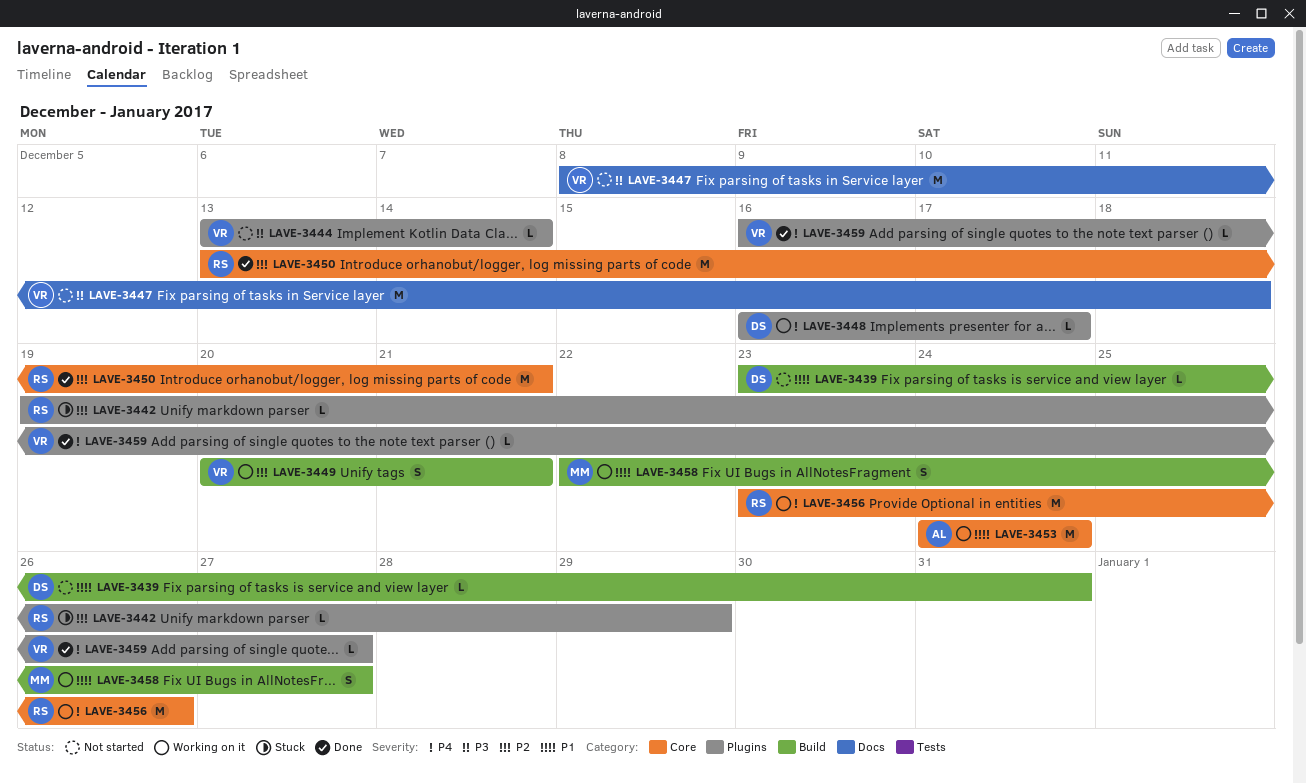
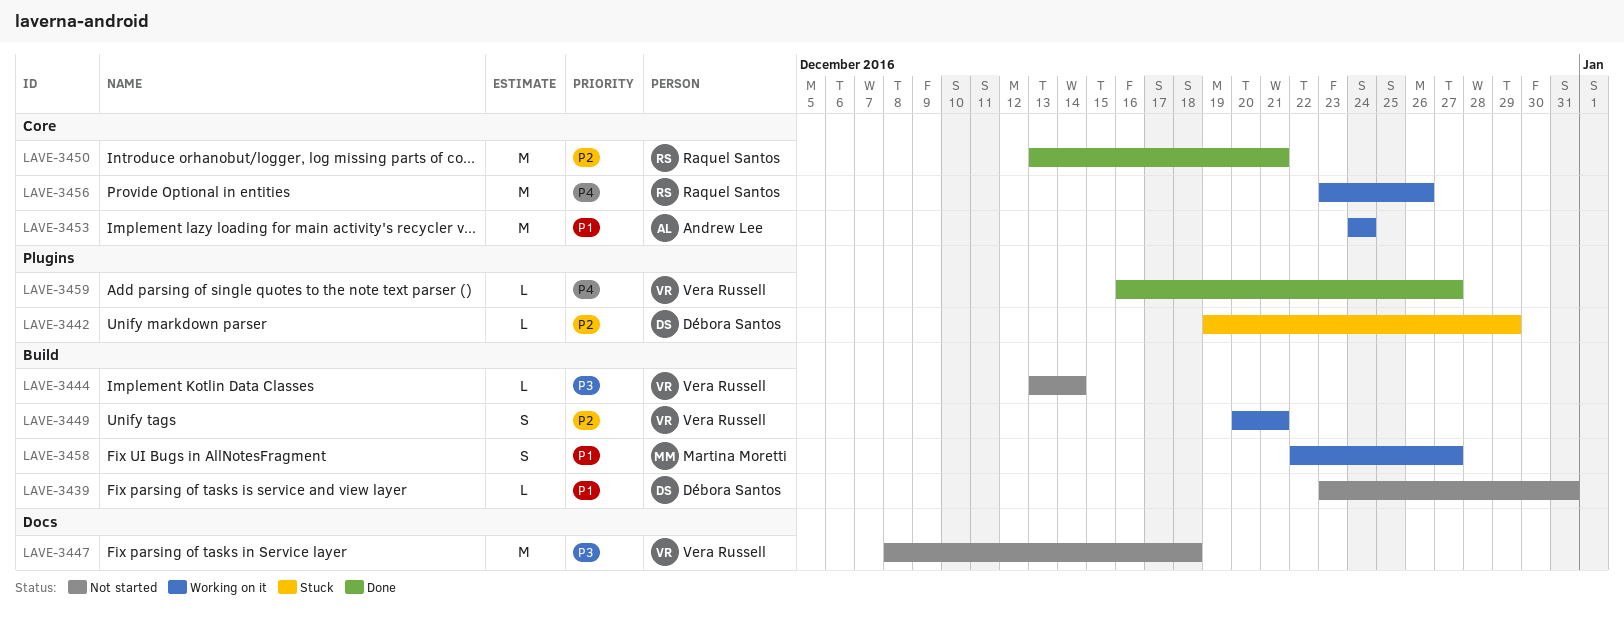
LAVE-3442, owner: Raquel Santos -> Débora Santos
LAVE-3444, label: Plugins -> Build
LAVE-3448: present -> none

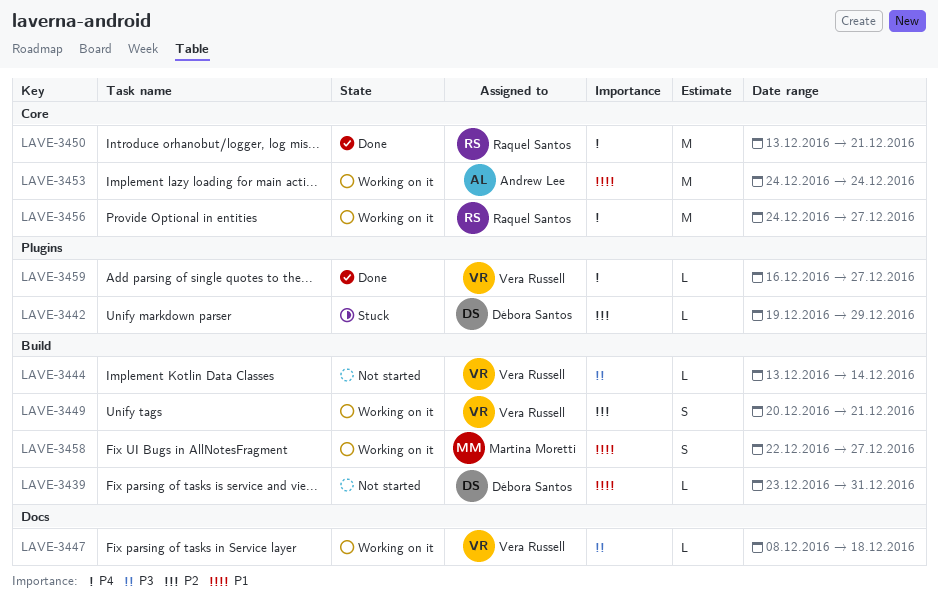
LAVE-3447, status: Not started -> Working on it
LAVE-3447, estimate: M -> L
LAVE-3450, priority: P2 -> P4
LAVE-3456, start: Dec 23 -> Dec 24
LAVE-3456, due: Dec 26 -> Dec 27

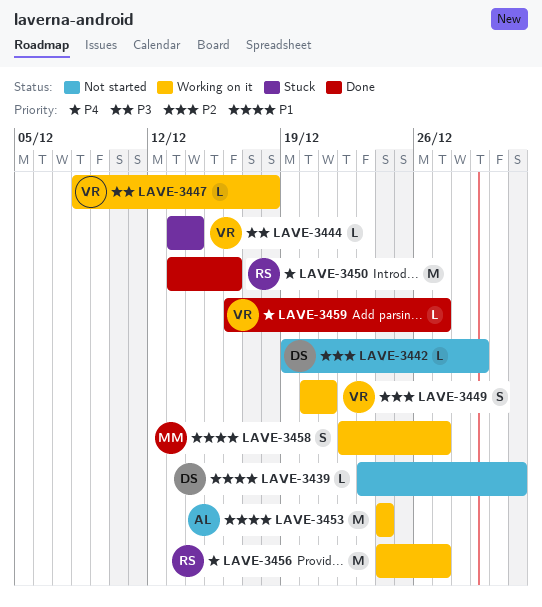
LAVE-3442, status: Stuck -> Not started
LAVE-3444, status: Not started -> Stuck
LAVE-3450, due: Dec 21 -> Dec 16

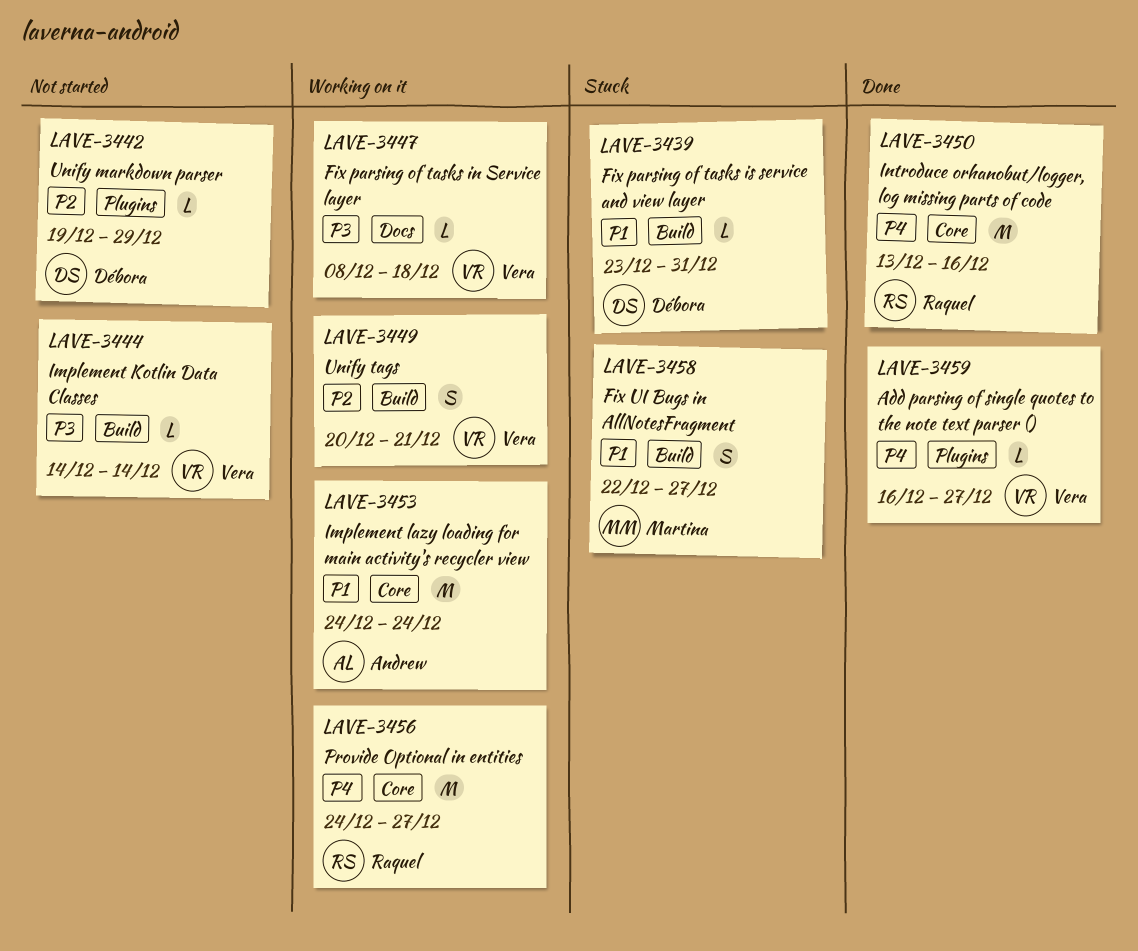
LAVE-3439, status: Not started -> Stuck
LAVE-3444, status: Stuck -> Not started
LAVE-3444, start: Dec 13 -> Dec 14
LAVE-3458, status: Working on it -> Stuck

